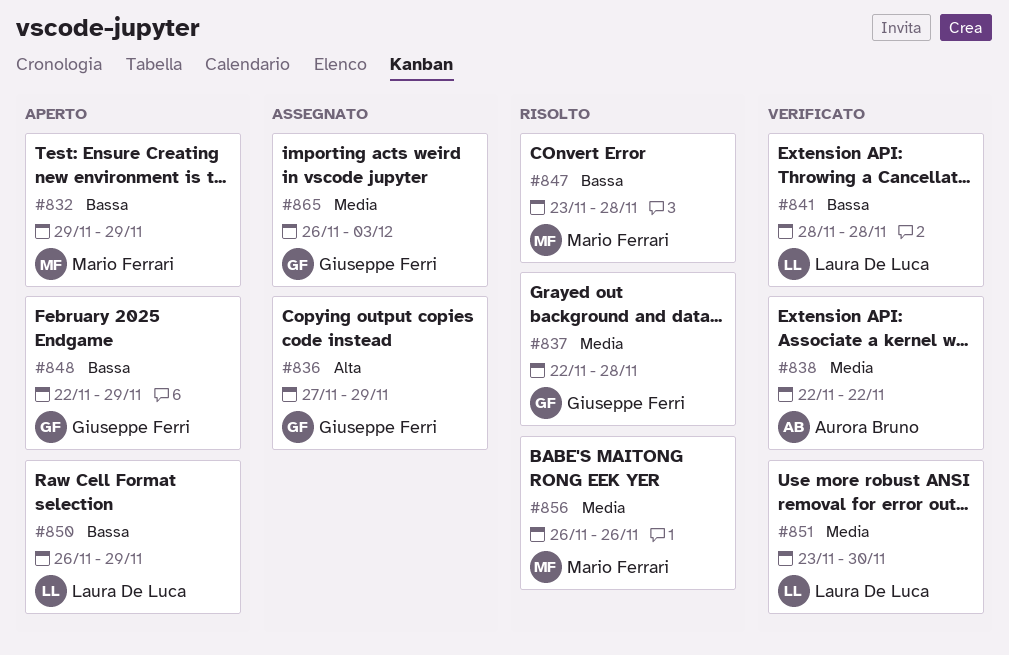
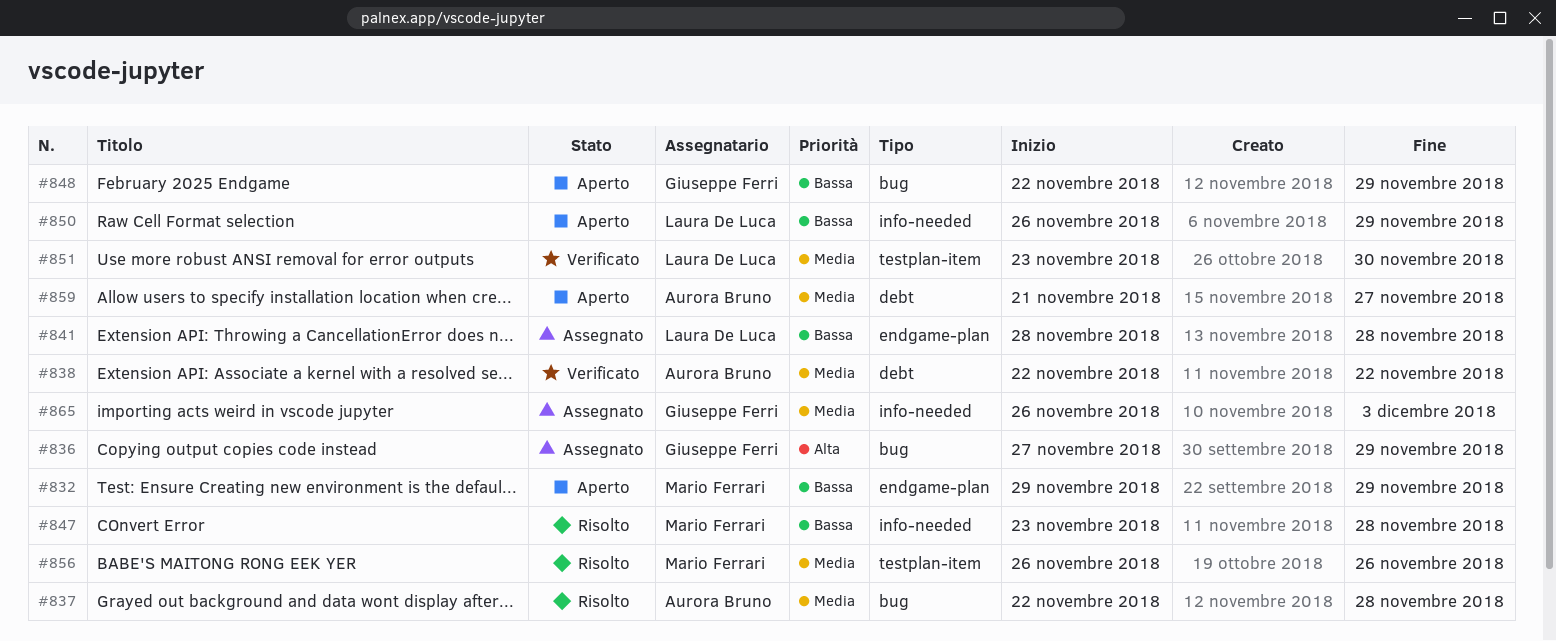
#837, owner: Giuseppe Ferri -> Aurora Bruno
#841, status: Verificato -> Assegnato
#859: none -> present

